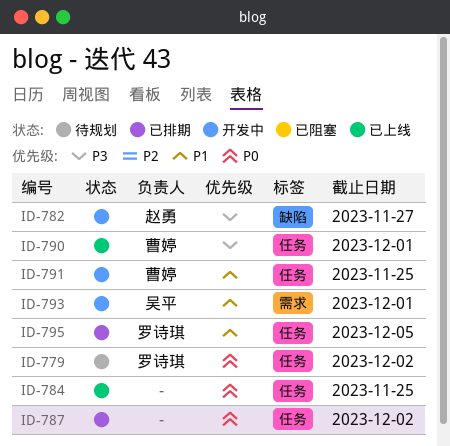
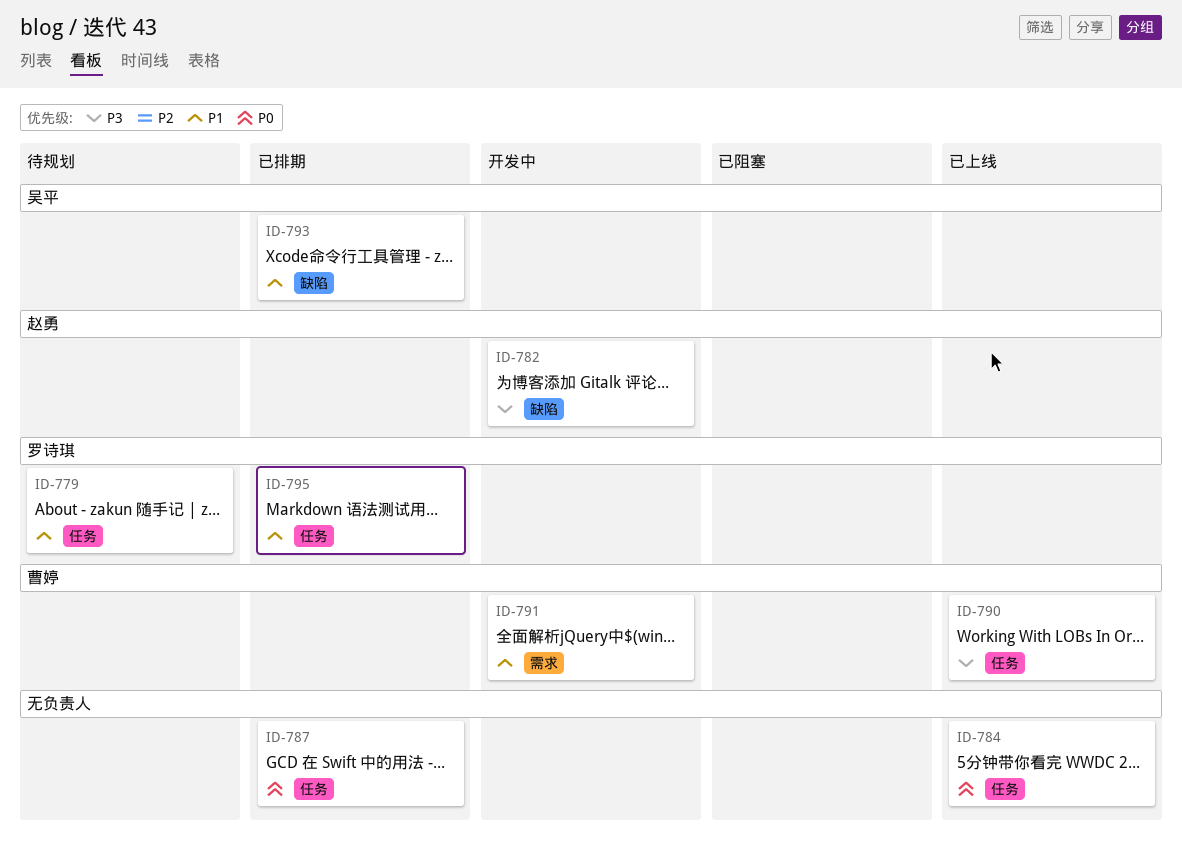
ID-779, priority: P0 -> P1
ID-791, label: 任务 -> 需求
ID-793, status: 开发中 -> 已排期
ID-793, label: 需求 -> 缺陷

